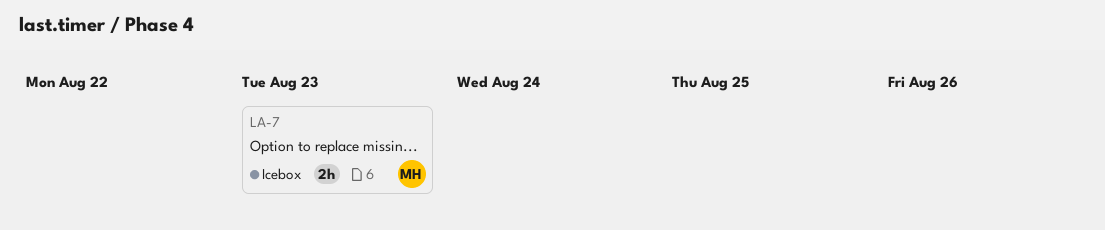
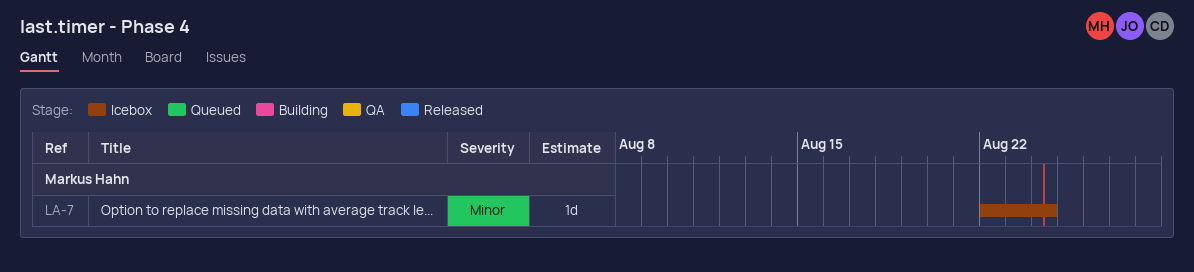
LA-7, estimate: 2h -> 1d
LA-7, due: Aug 23 -> Aug 24

